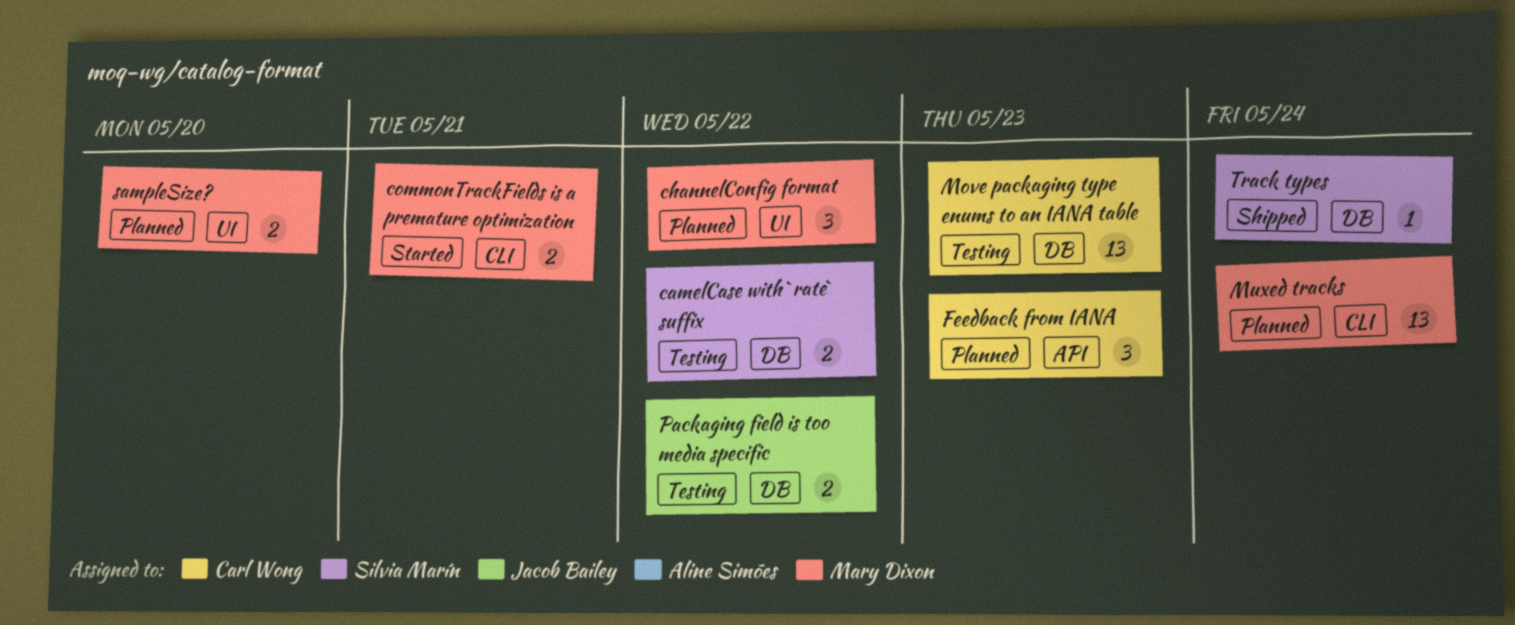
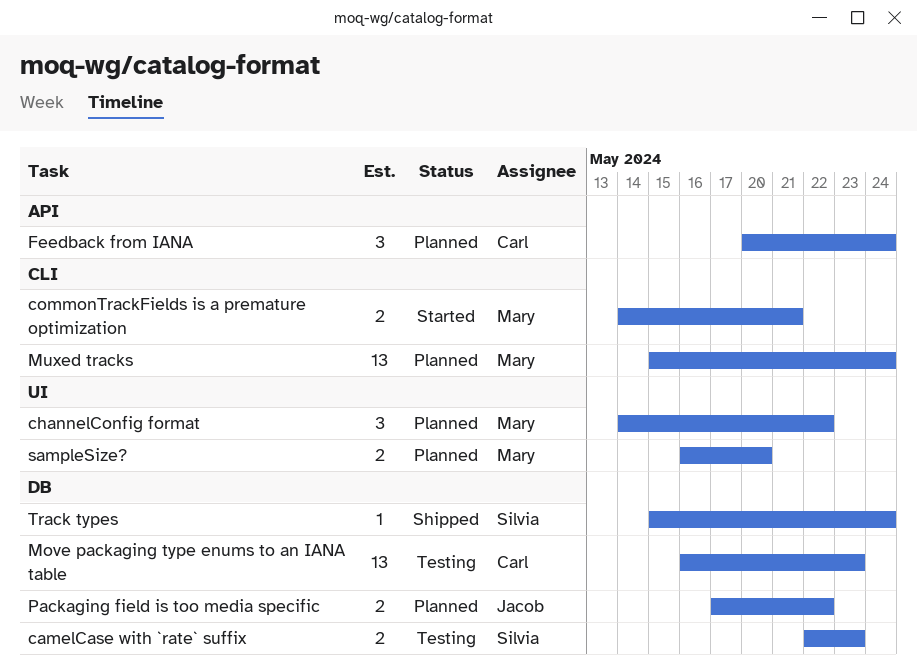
camelCase with `rate` suffix, due: May 22 -> May 23
Feedback from IANA, due: May 23 -> May 24
Packaging field is too media specific, status: Testing -> Planned

